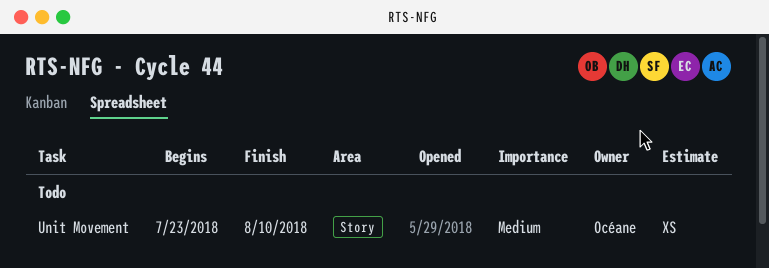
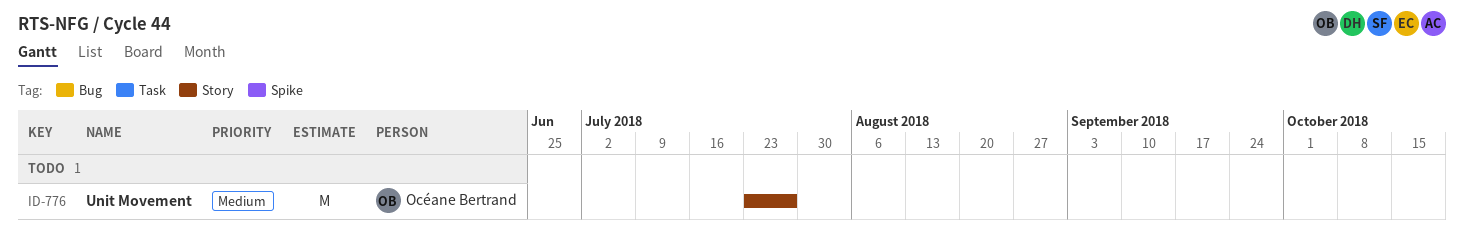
Unit Movement, estimate: XS -> M
Unit Movement, due: Aug 10 -> Jul 27

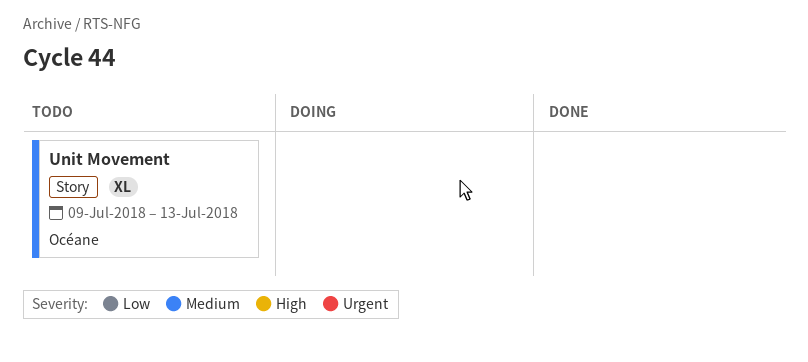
Unit Movement, estimate: M -> XL
Unit Movement, start: Jul 23 -> Jul 9
Unit Movement, due: Jul 27 -> Jul 13

